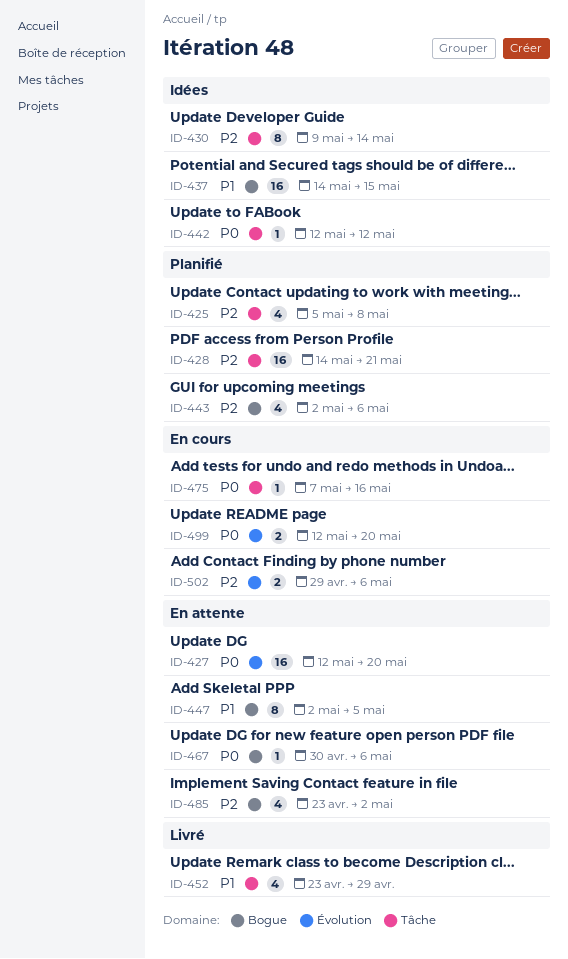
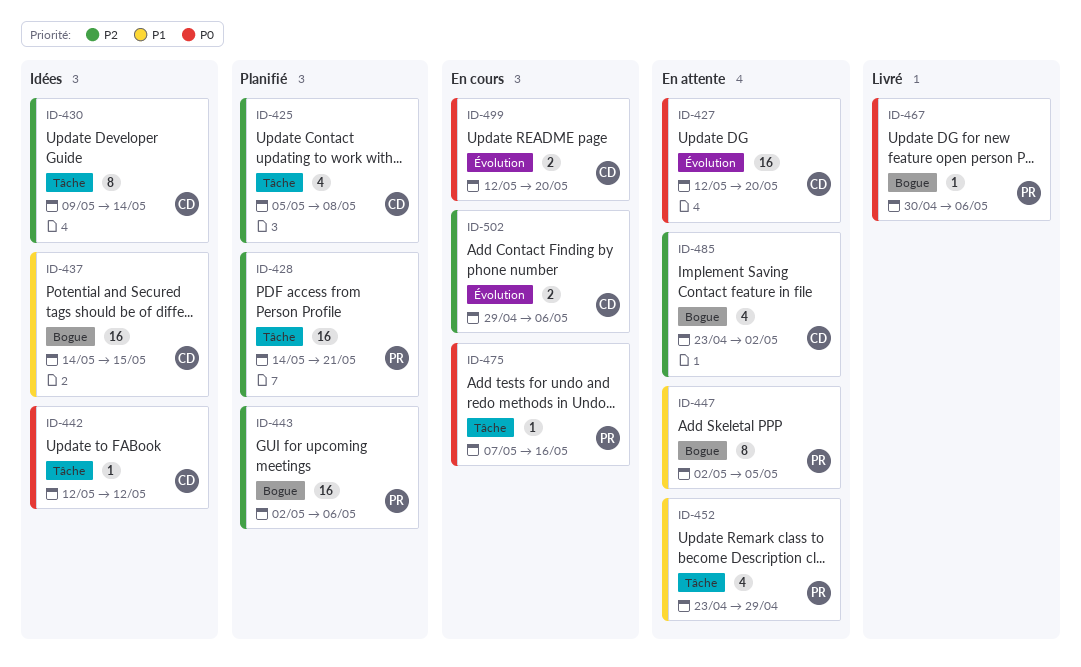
ID-443, estimate: 4 -> 16
ID-452, status: Livré -> En attente
ID-467, status: En attente -> Livré

